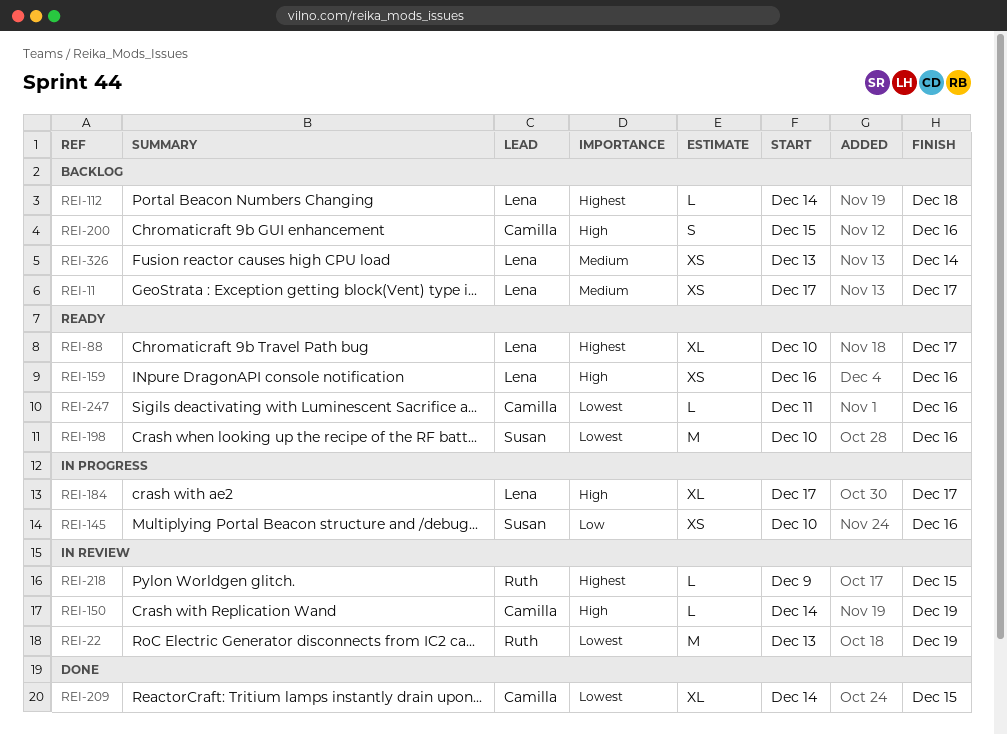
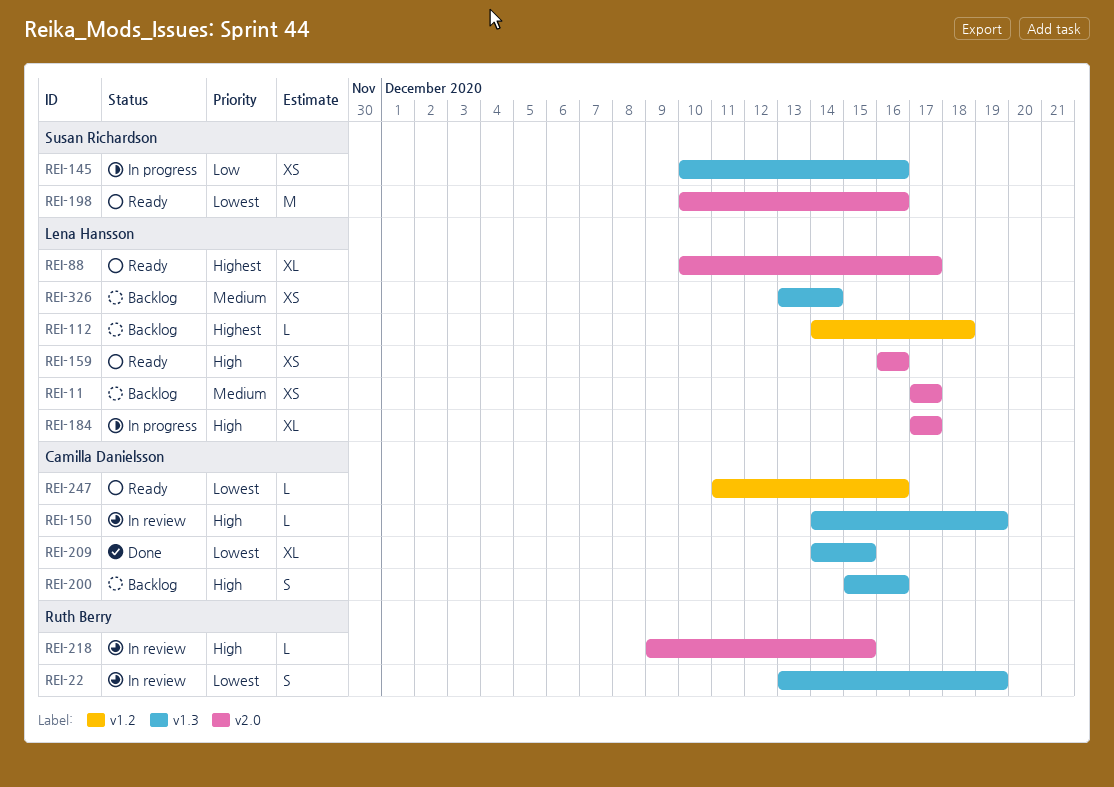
REI-22, estimate: M -> S
REI-218, priority: Highest -> High

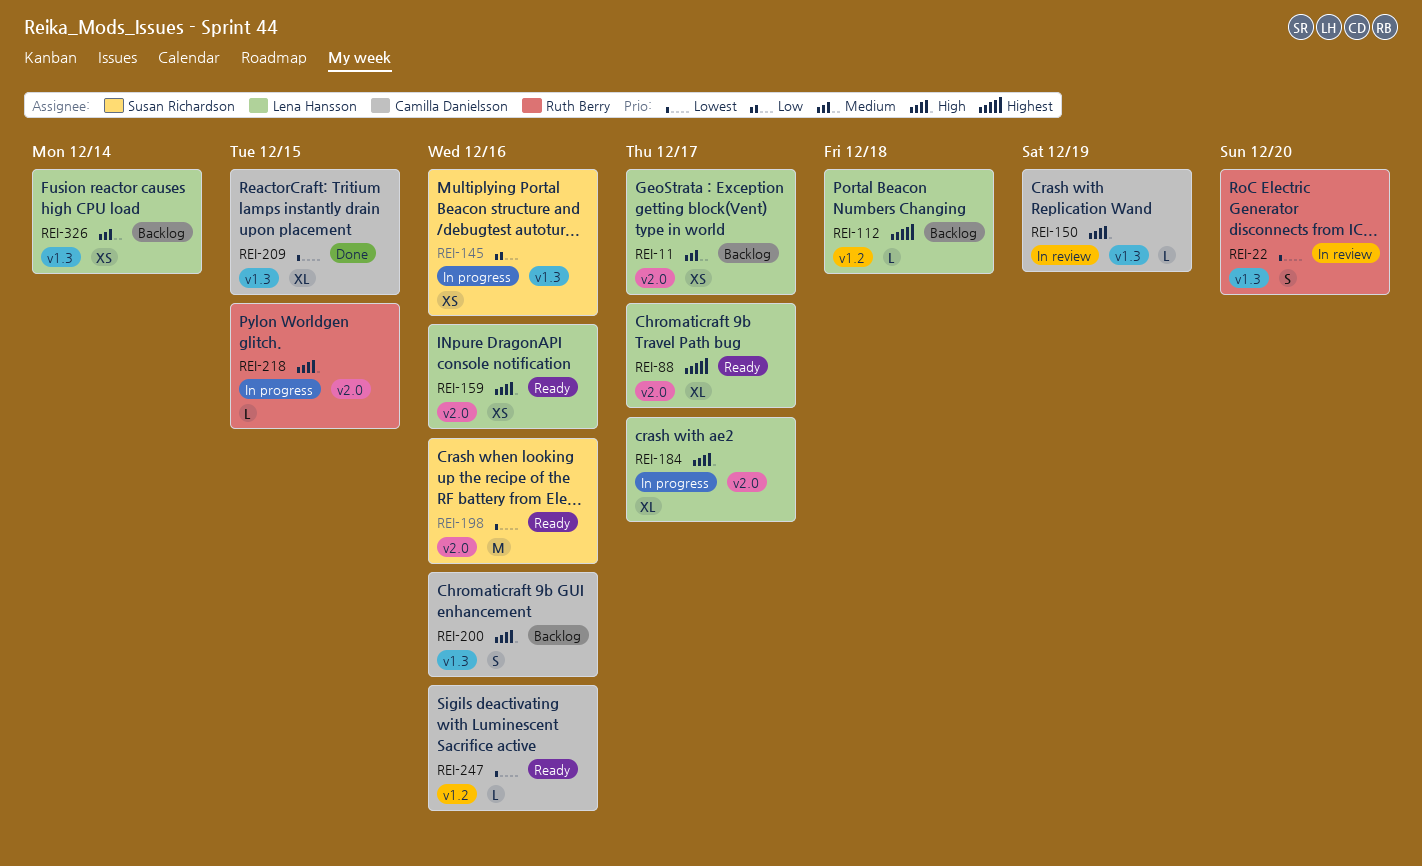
REI-22, due: Dec 19 -> Dec 20
REI-218, status: In review -> In progress

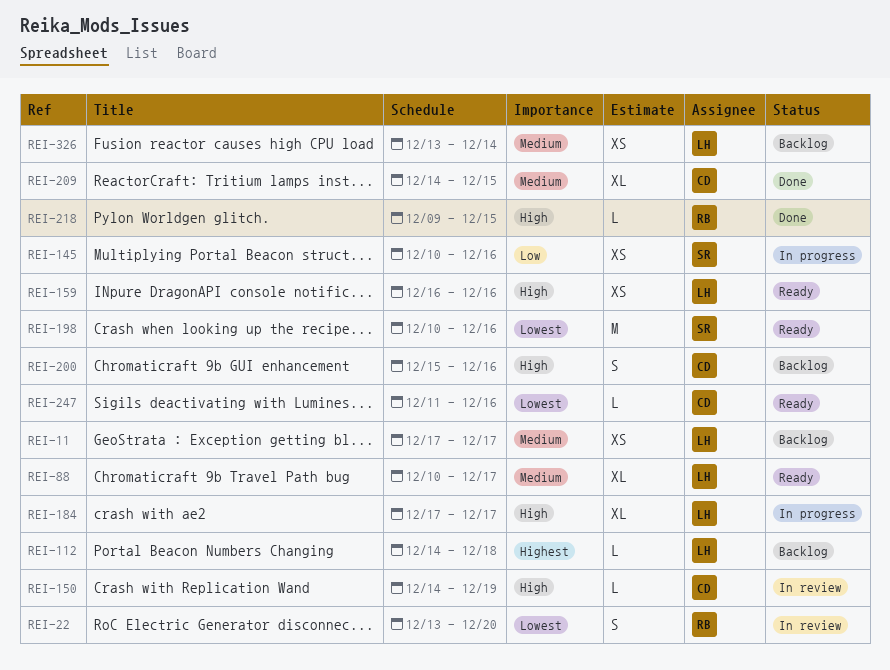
REI-88, priority: Highest -> Medium
REI-209, priority: Lowest -> Medium
REI-218, status: In progress -> Done

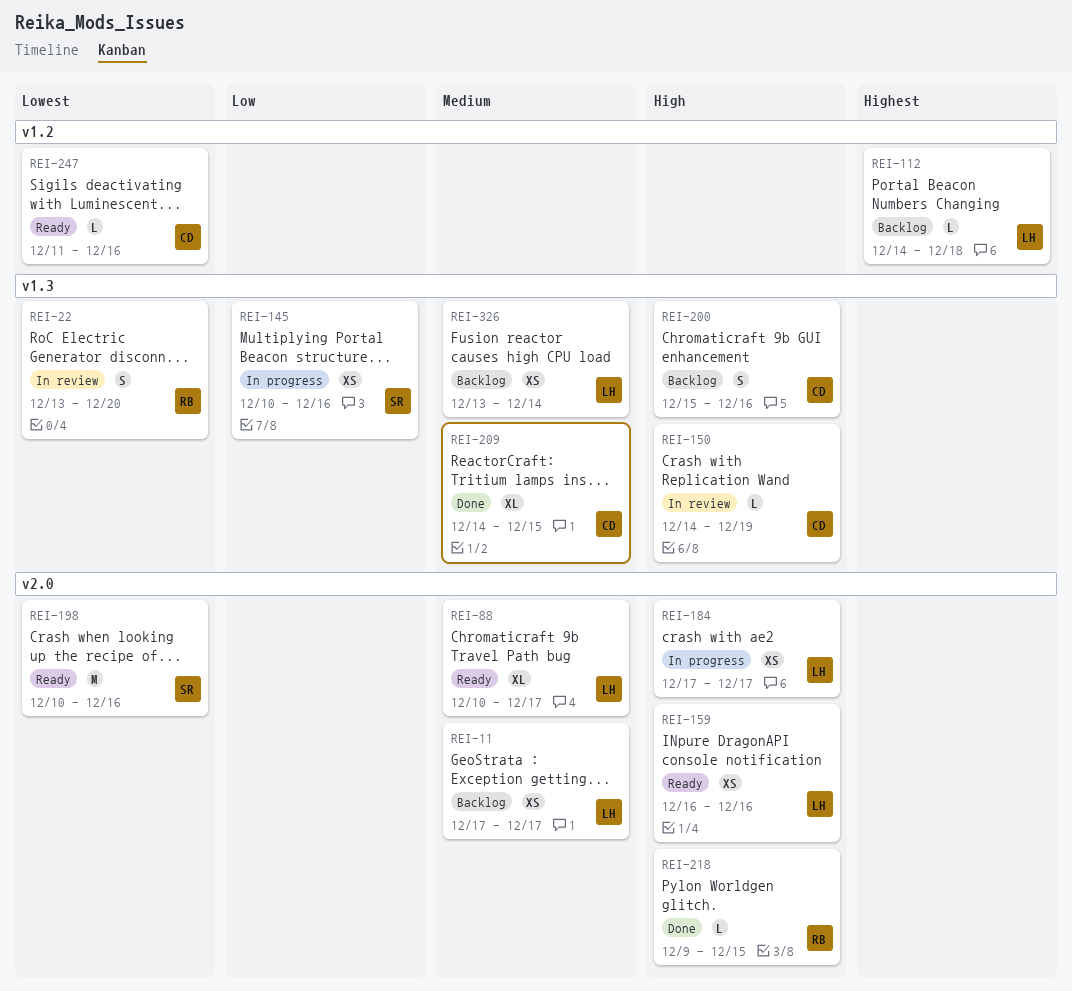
REI-184, estimate: XL -> XS

